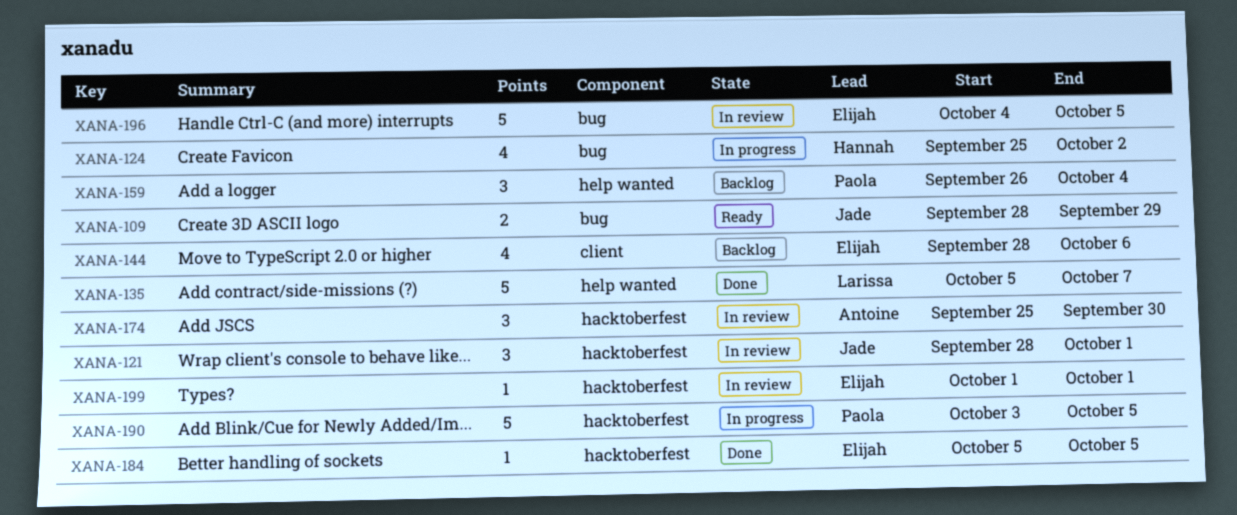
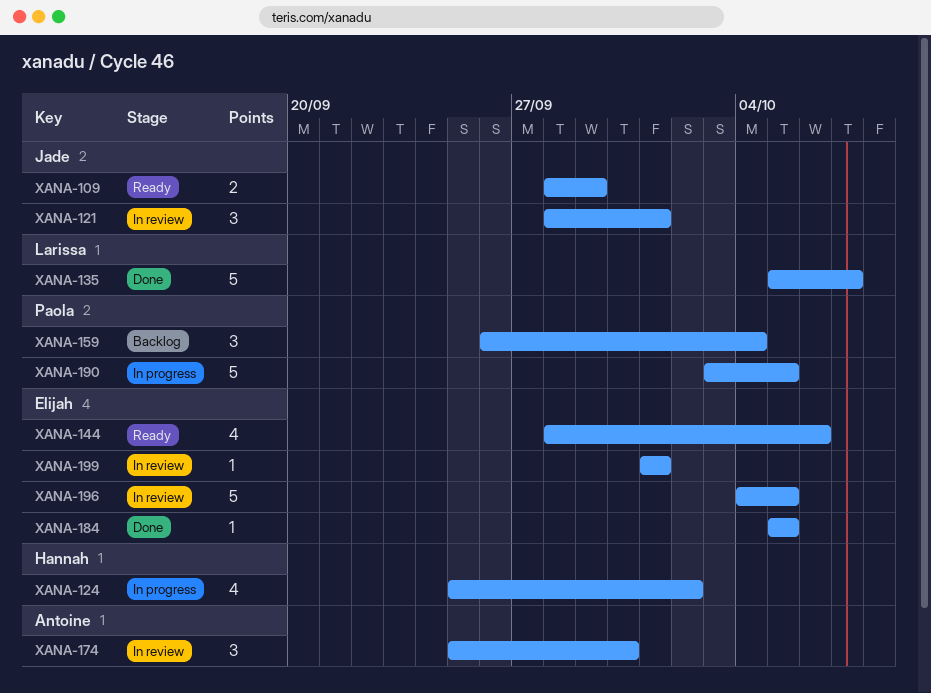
XANA-144, status: Backlog -> Ready

